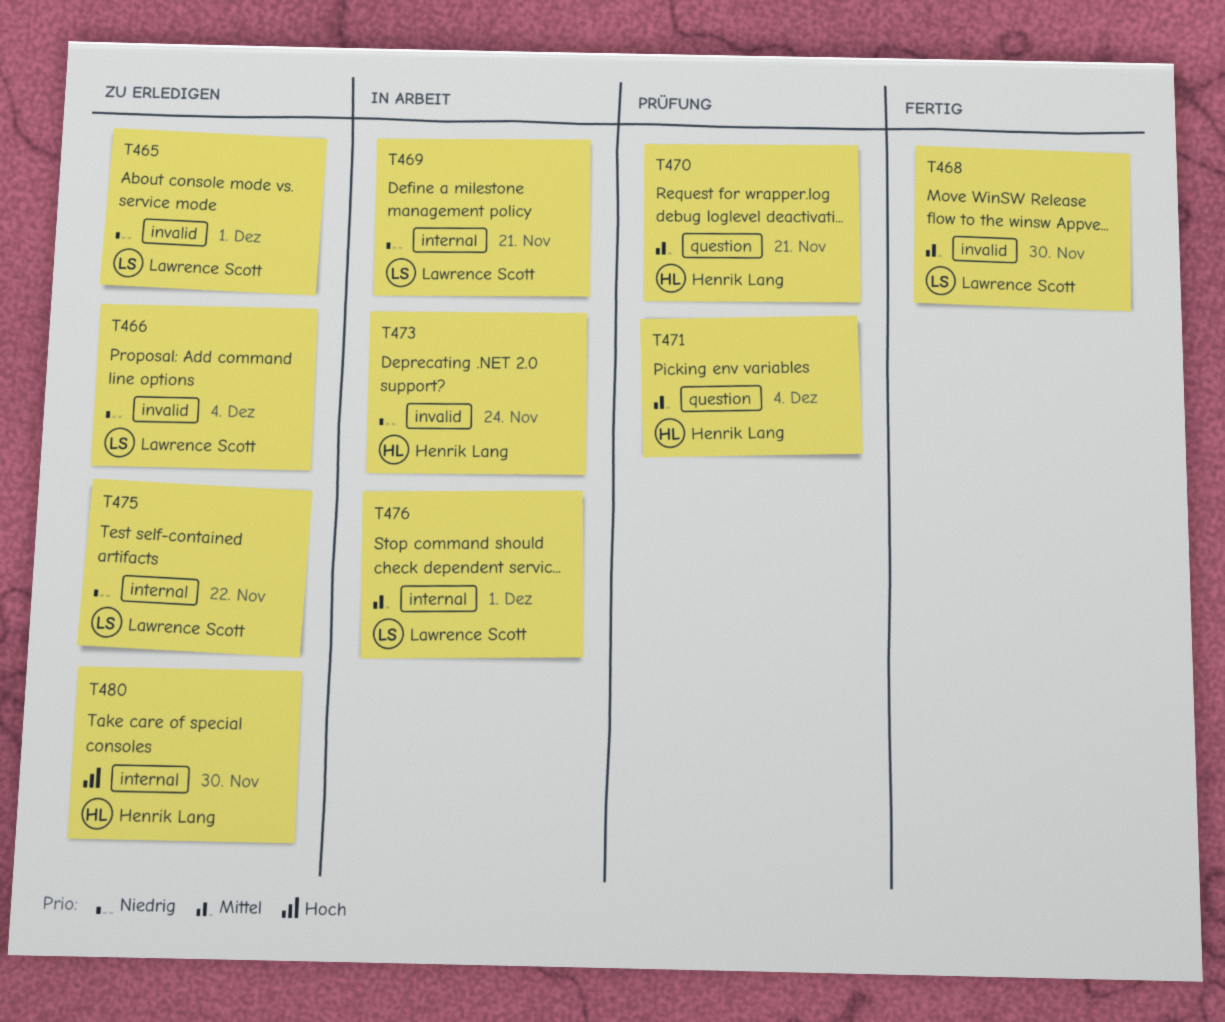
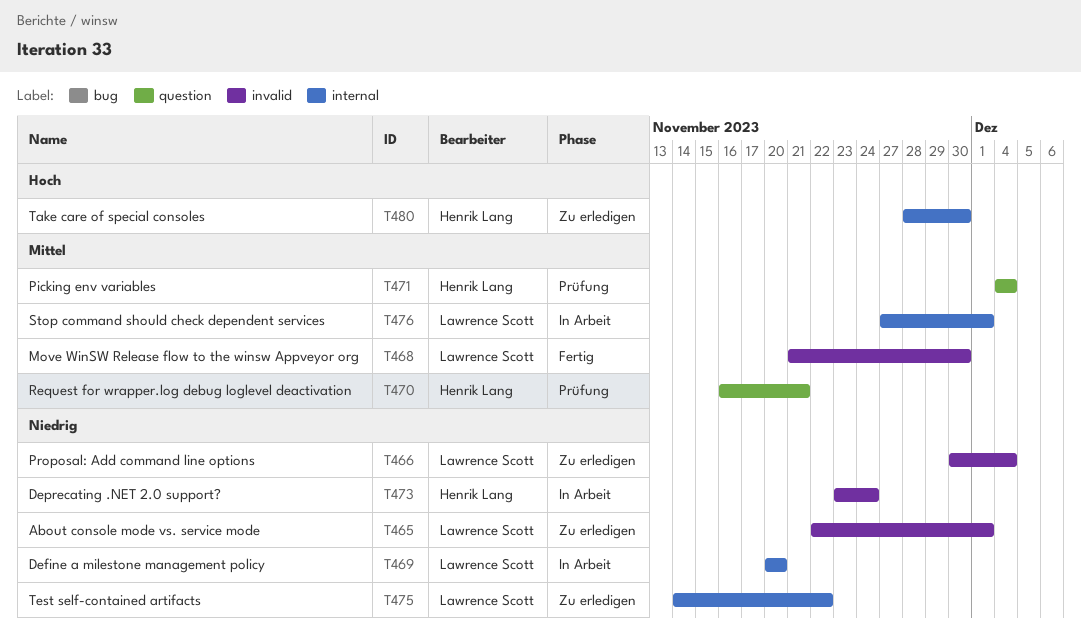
T469, due: Nov 21 -> Nov 20

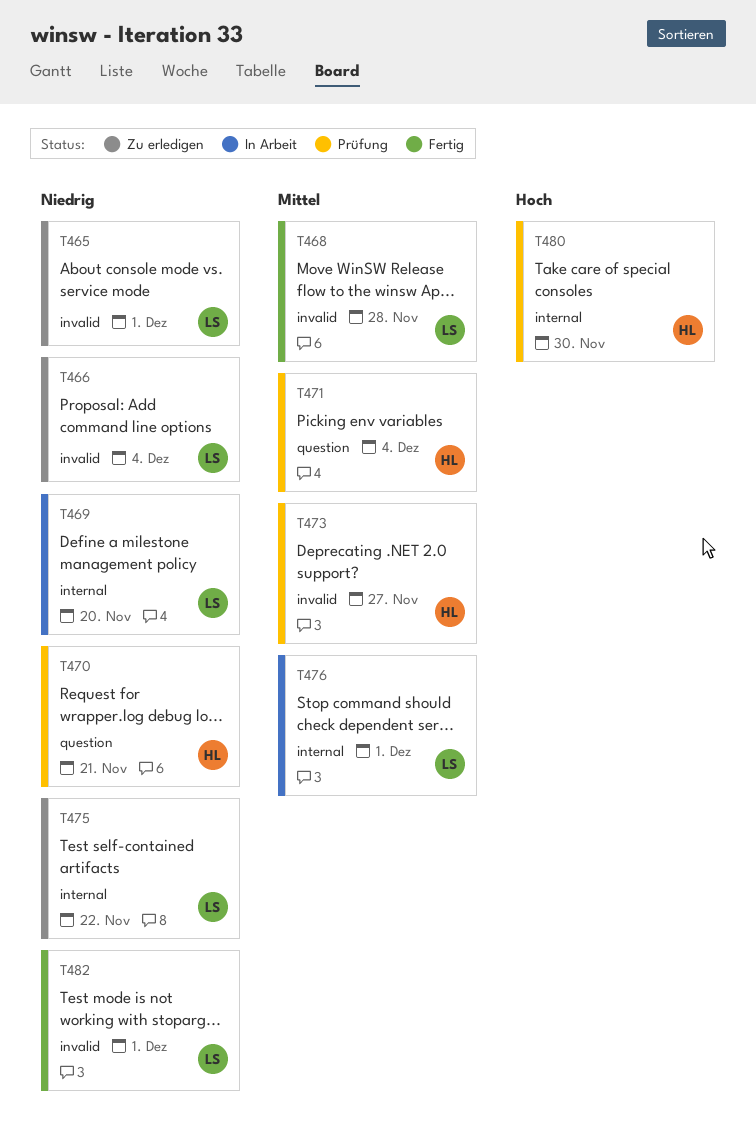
T468, due: Nov 30 -> Nov 28
T470, priority: Mittel -> Niedrig
T473, status: In Arbeit -> Prüfung
T473, priority: Niedrig -> Mittel
T473, due: Nov 24 -> Nov 27
T480, status: Zu erledigen -> Prüfung
T482: none -> present

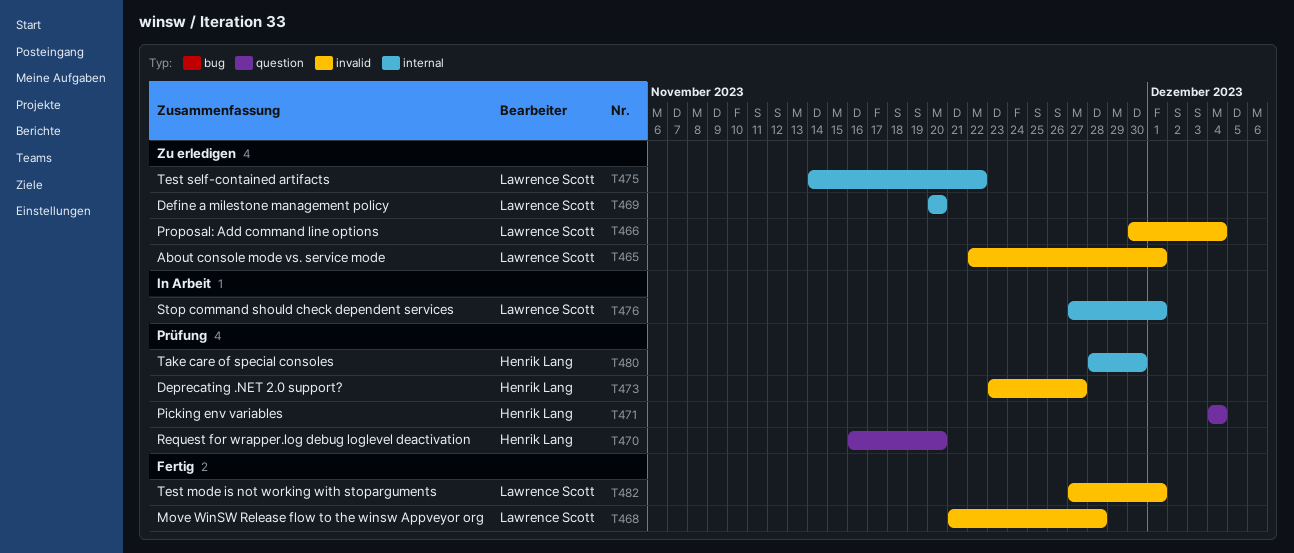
T469, status: In Arbeit -> Zu erledigen
T470, due: Nov 21 -> Nov 20

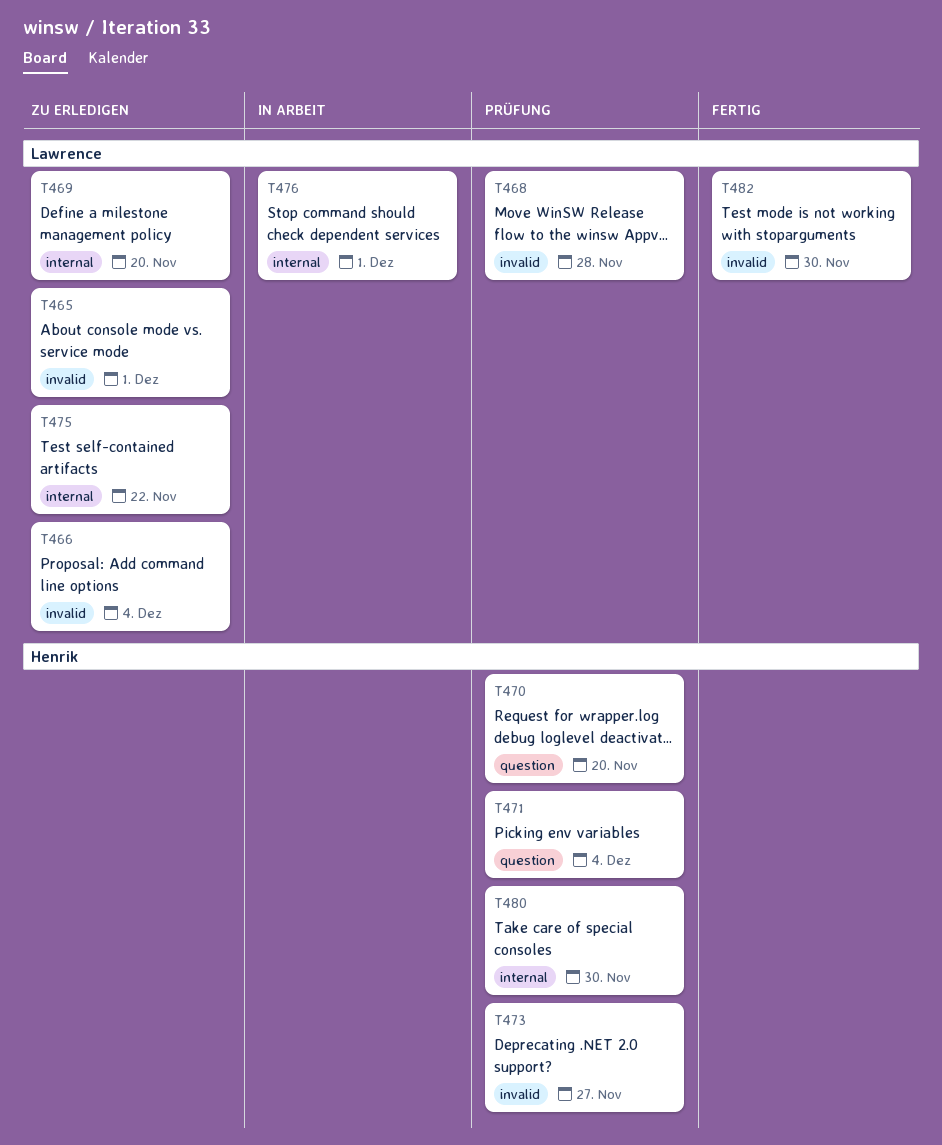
T468, status: Fertig -> Prüfung
T482, due: Dec 1 -> Nov 30

